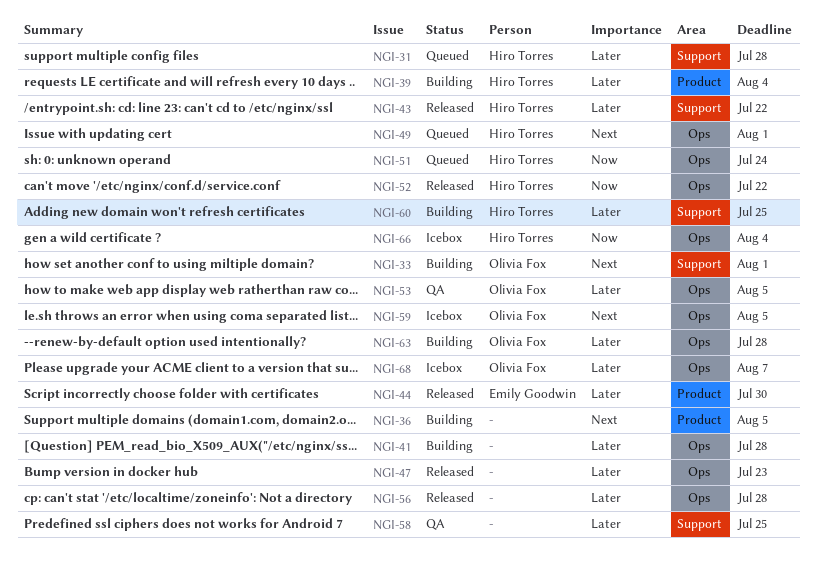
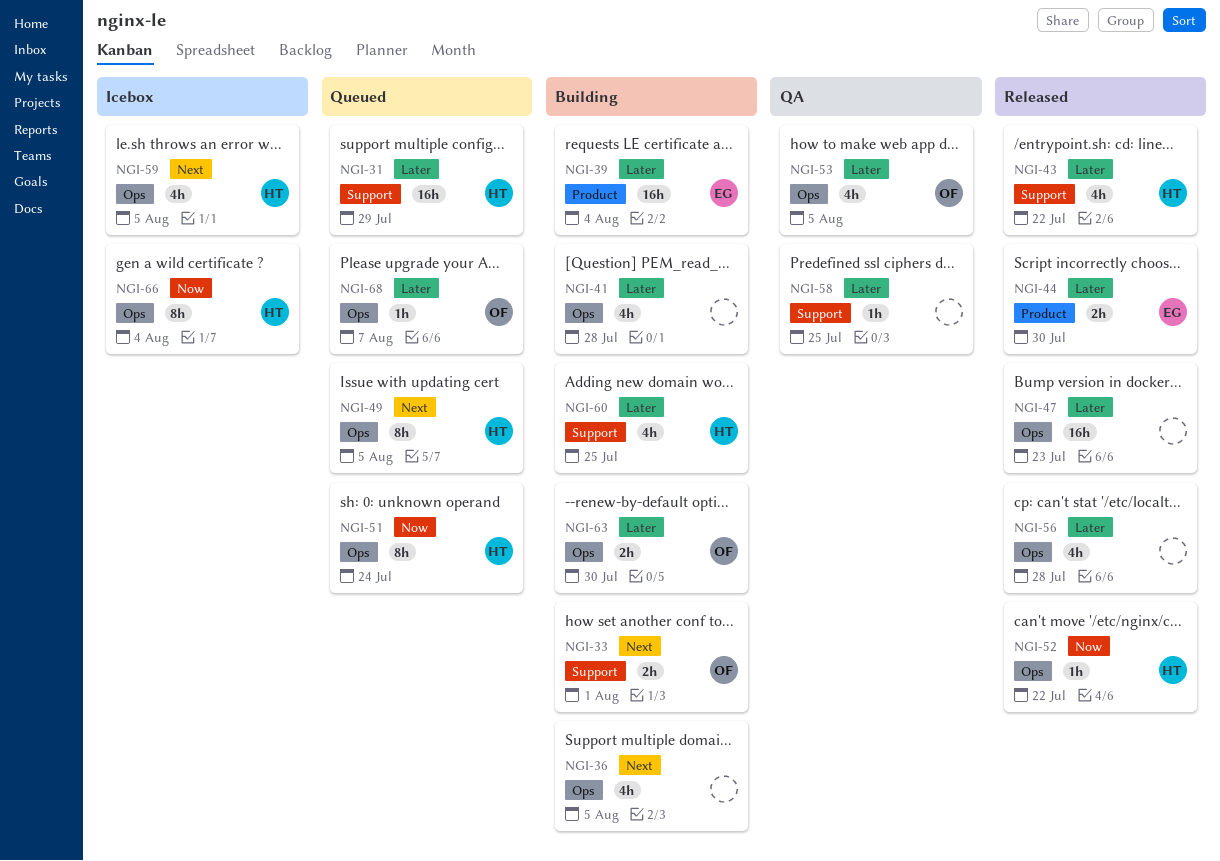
NGI-31, due: Jul 28 -> Jul 29
NGI-36, label: Product -> Ops
NGI-39, owner: Hiro Torres -> Emily Goodwin
NGI-49, due: Aug 1 -> Aug 5
NGI-59, owner: Olivia Fox -> Hiro Torres
NGI-63, due: Jul 28 -> Jul 30
NGI-68, status: Icebox -> Queued

